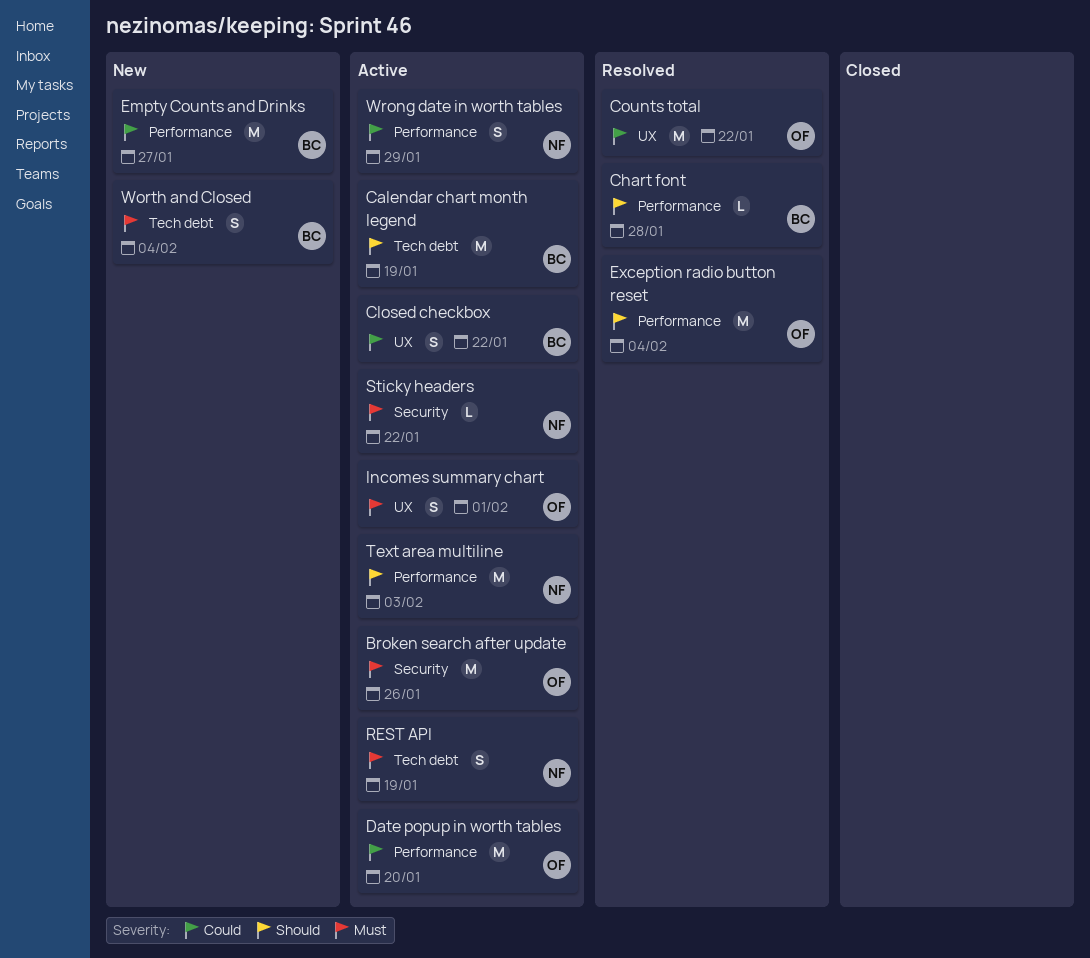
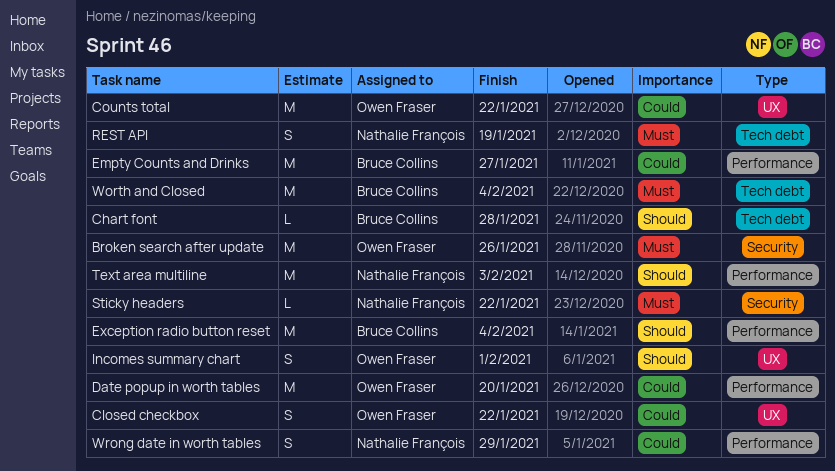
Calendar chart month legend: present -> none
Chart font, label: Performance -> Tech debt
Closed checkbox, owner: Bruce Collins -> Owen Fraser
Exception radio button reset, owner: Owen Fraser -> Bruce Collins
Incomes summary chart, priority: Must -> Should
Worth and Closed, estimate: S -> M

